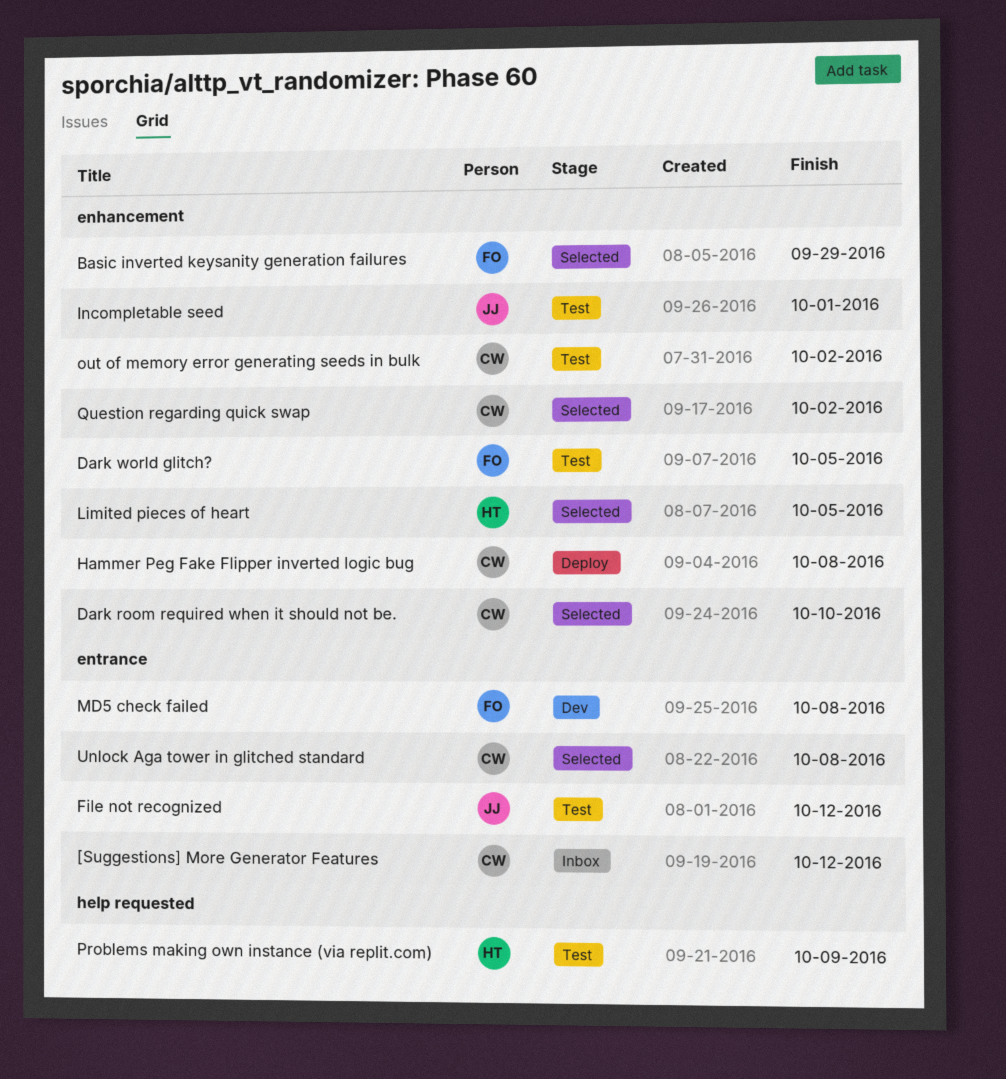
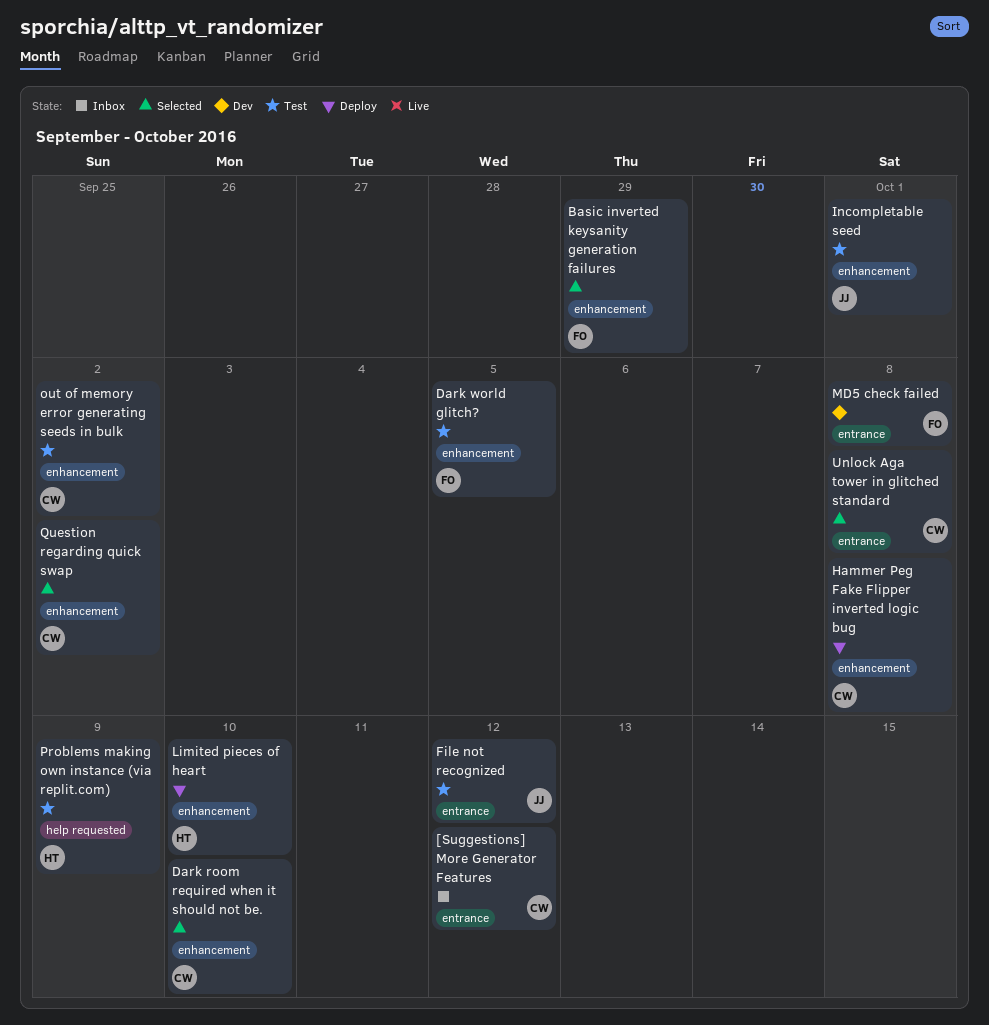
Limited pieces of heart, status: Selected -> Deploy
Limited pieces of heart, due: Oct 5 -> Oct 10

